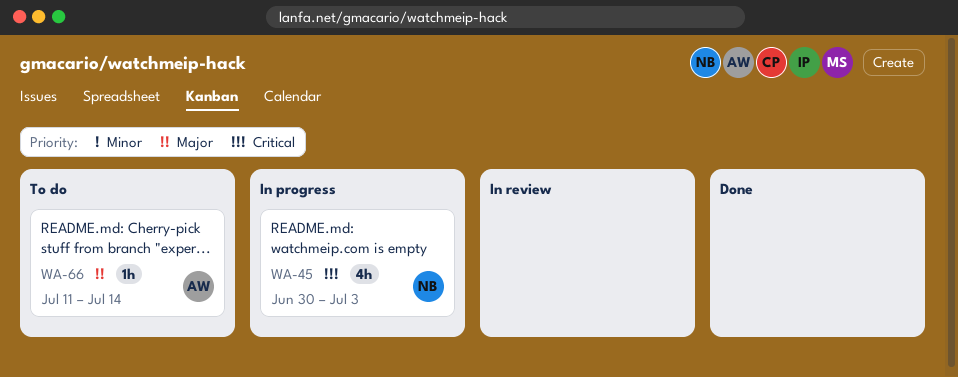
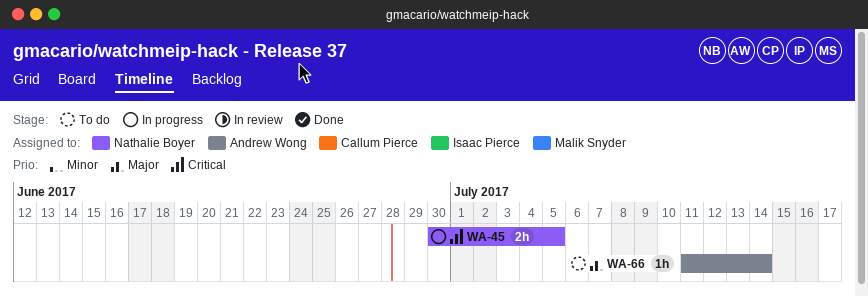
WA-45, estimate: 4h -> 2h
WA-45, due: Jul 3 -> Jul 5

